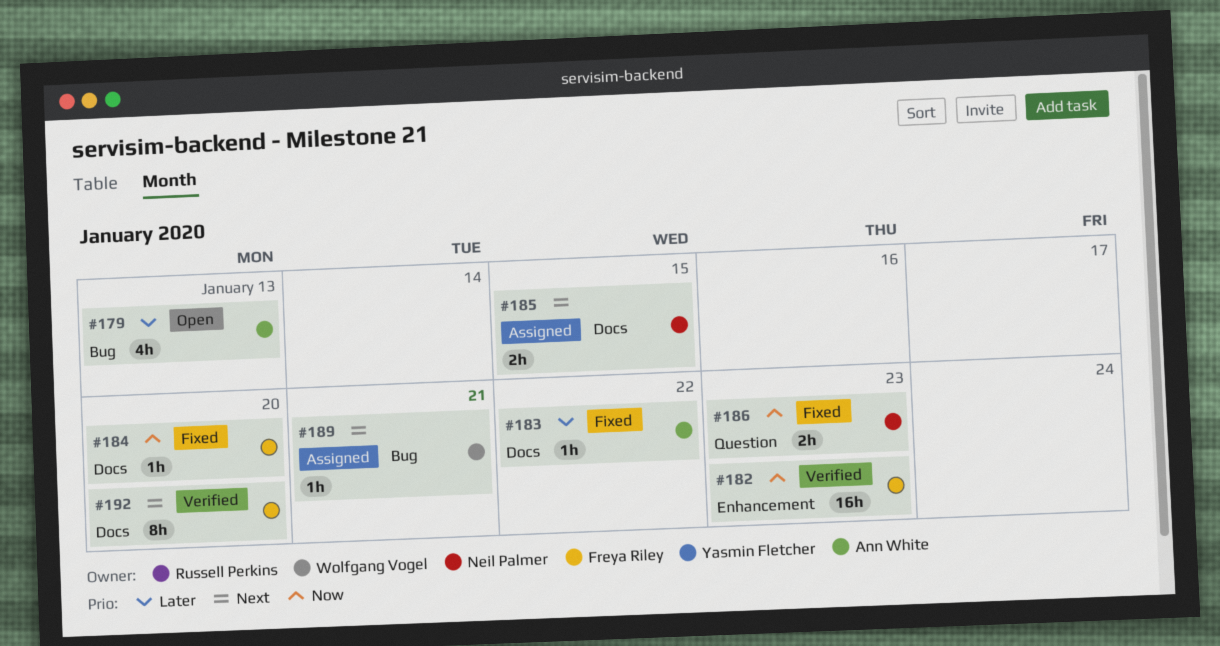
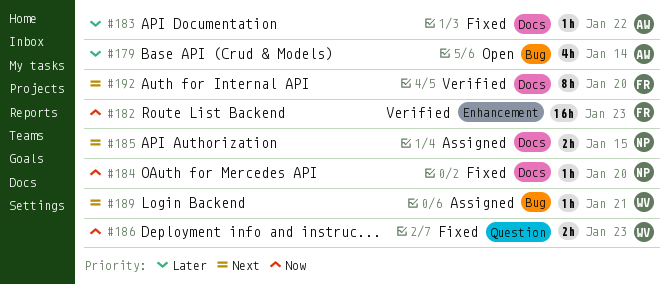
#179, due: Jan 13 -> Jan 14
#184, owner: Freya Riley -> Neil Palmer
#186, owner: Neil Palmer -> Wolfgang Vogel

